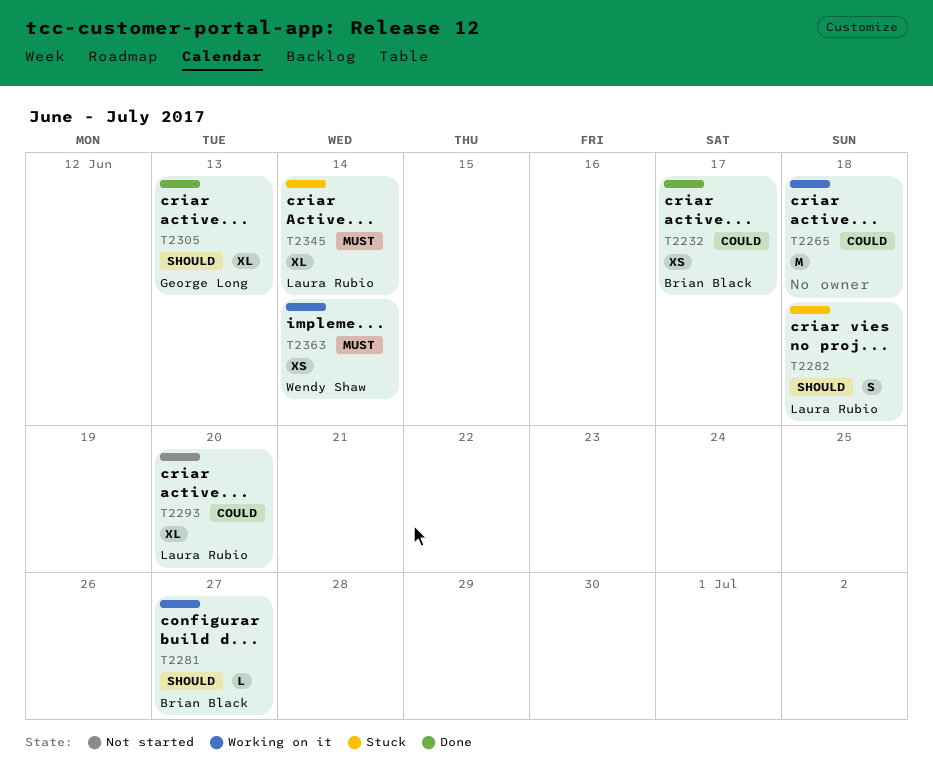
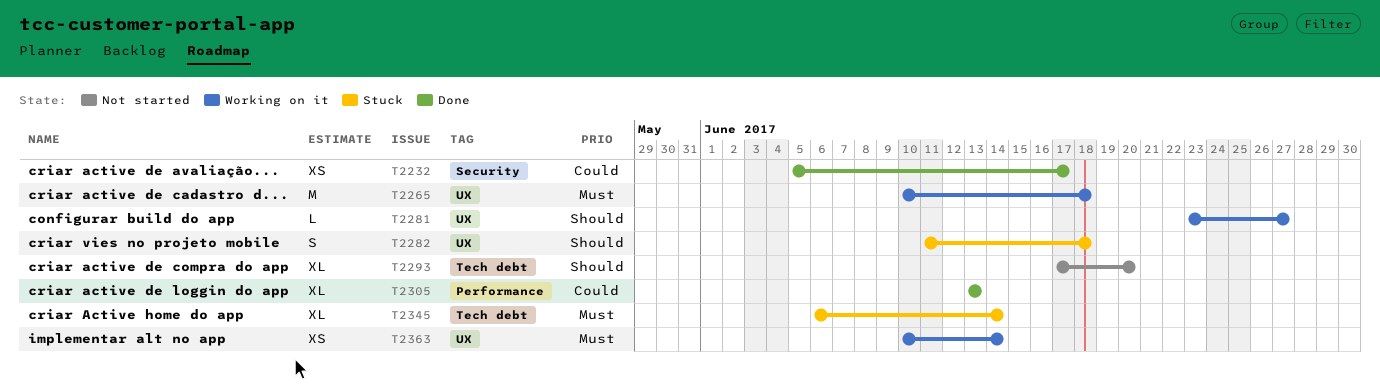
T2265, priority: Could -> Must
T2293, priority: Could -> Should
T2305, priority: Should -> Could

